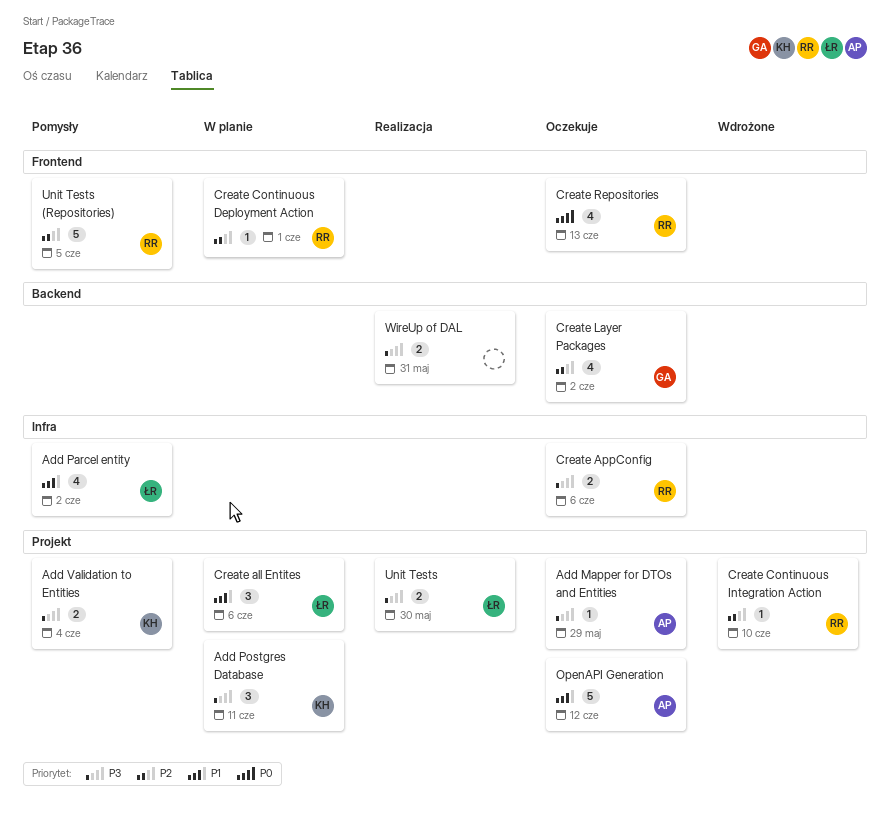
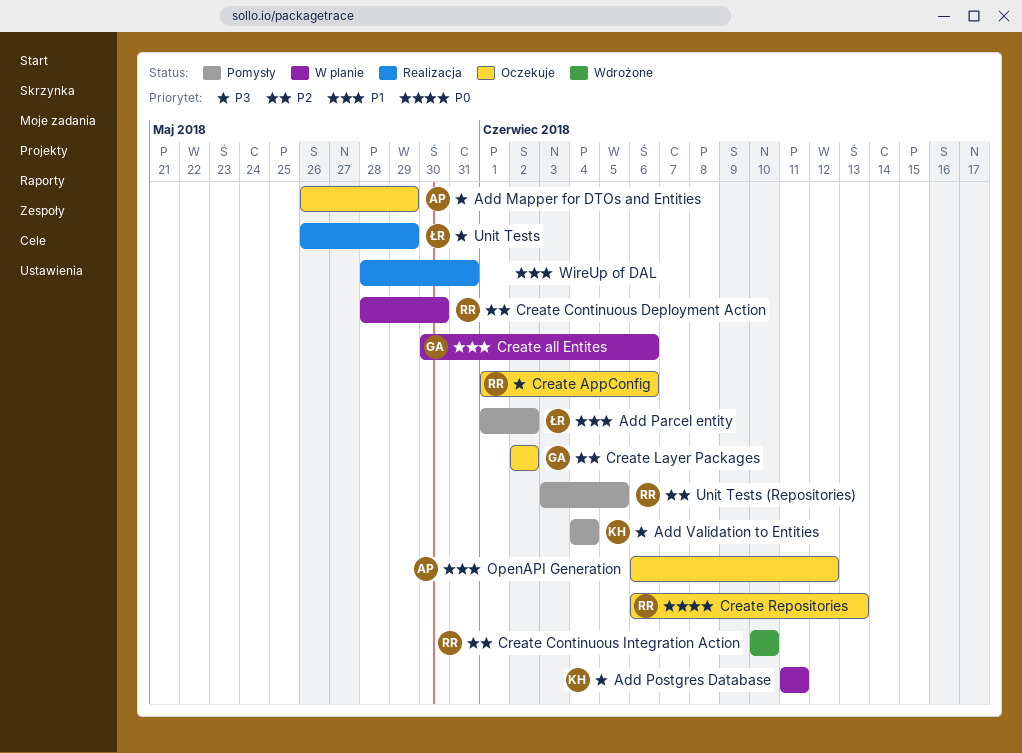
Create all Entites, owner: ŁR -> GA
Create Continuous Deployment Action, due: Jun 1 -> May 30
Unit Tests, due: May 30 -> May 29
WireUp of DAL, priority: P3 -> P1

